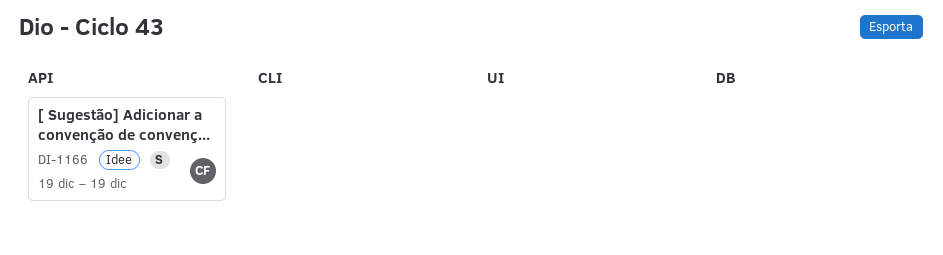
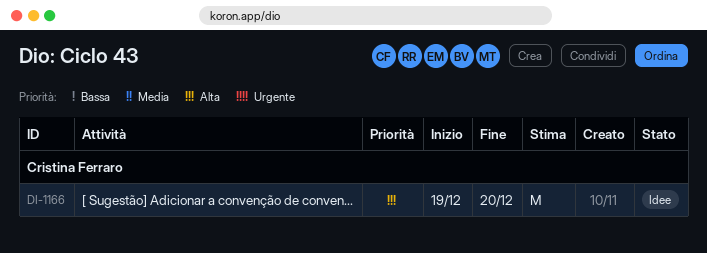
DI-1166, estimate: S -> M
DI-1166, due: Dec 19 -> Dec 20

